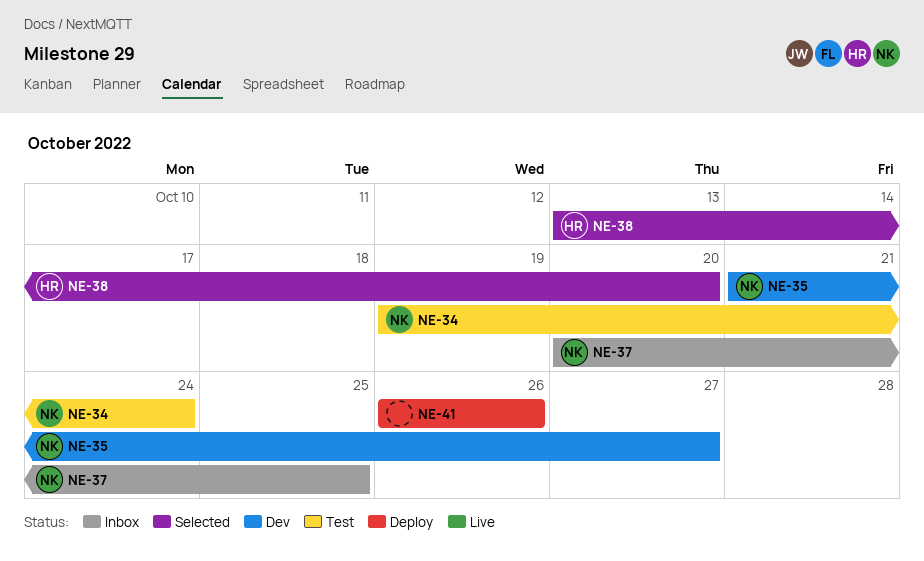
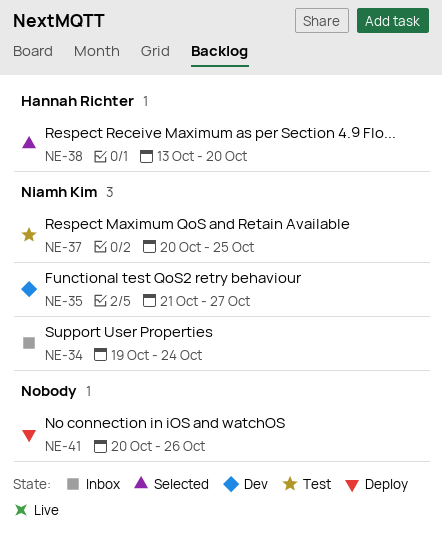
NE-34, status: Test -> Inbox
NE-37, status: Inbox -> Test
NE-41, start: Oct 26 -> Oct 20

